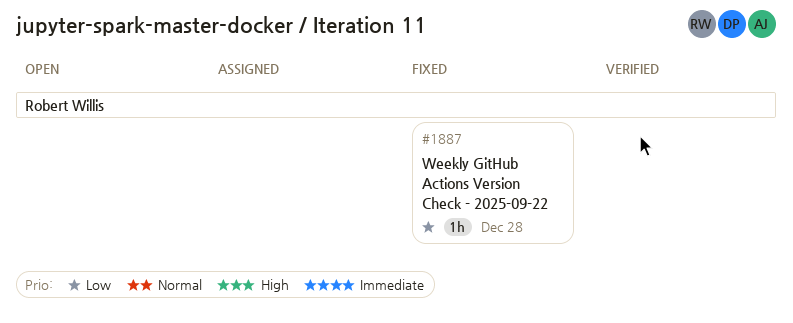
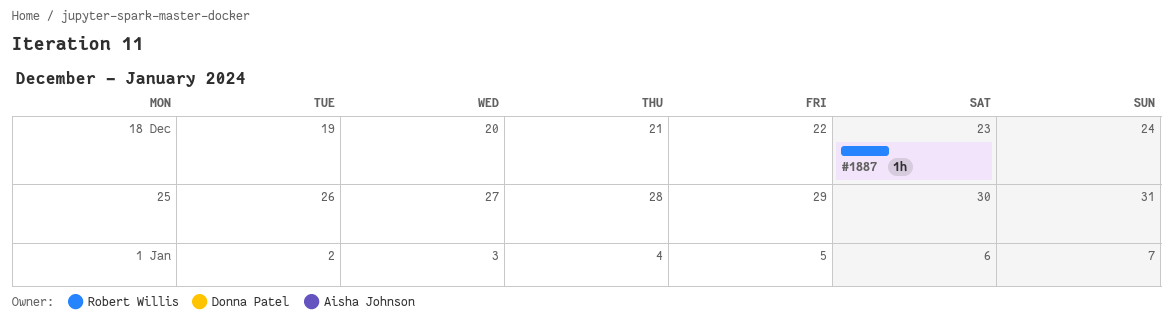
#1887, due: Dec 28 -> Dec 23

